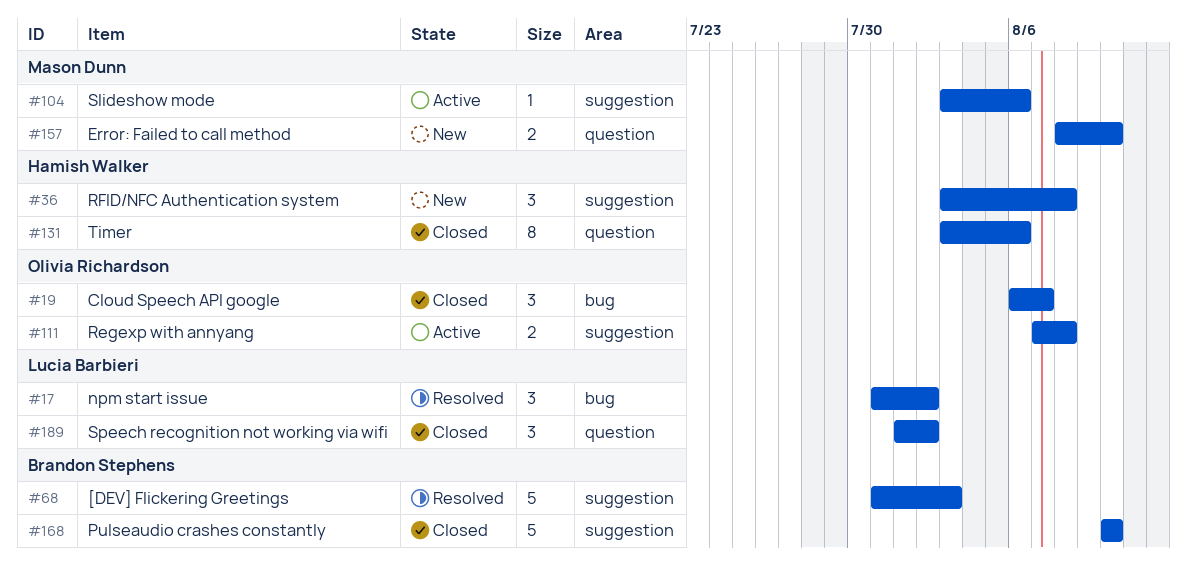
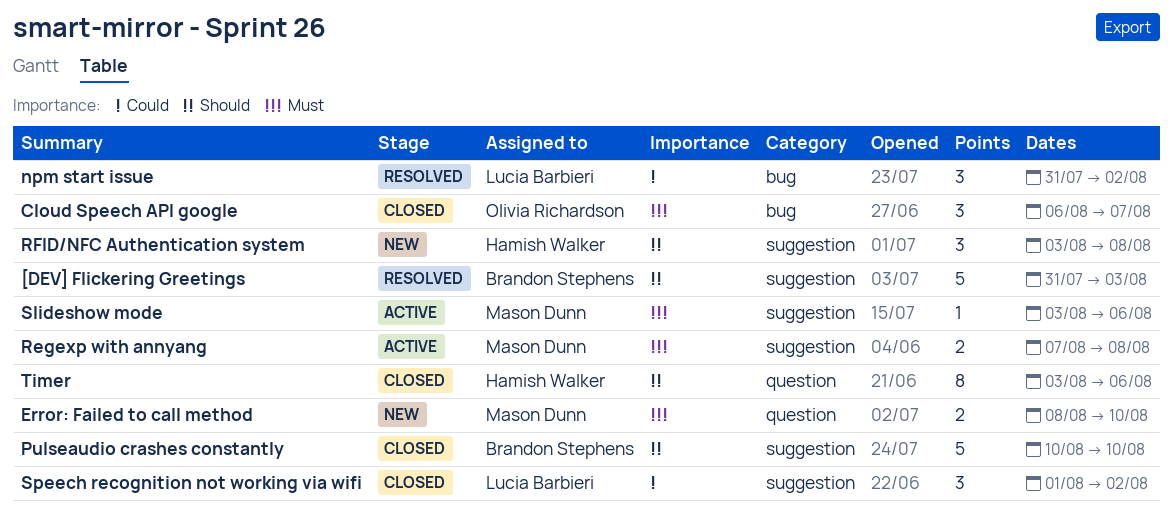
Regexp with annyang, owner: Olivia Richardson -> Mason Dunn
Speech recognition not working via wifi, label: question -> suggestion

